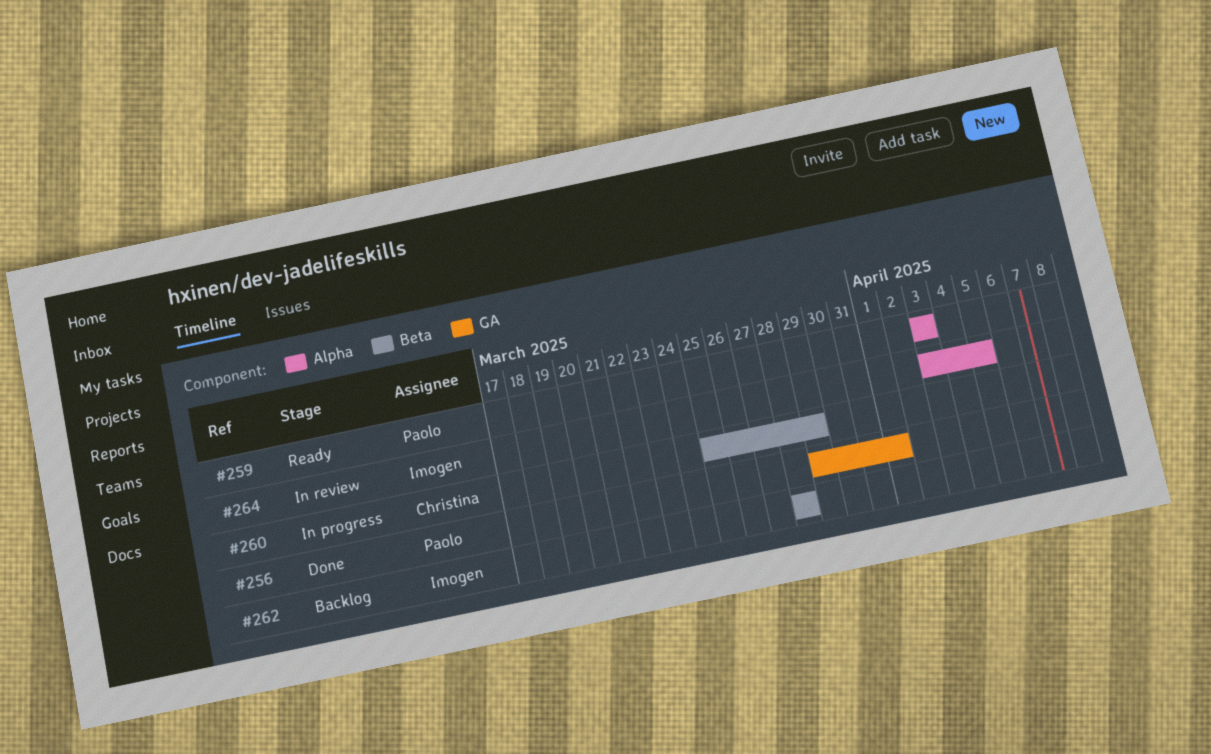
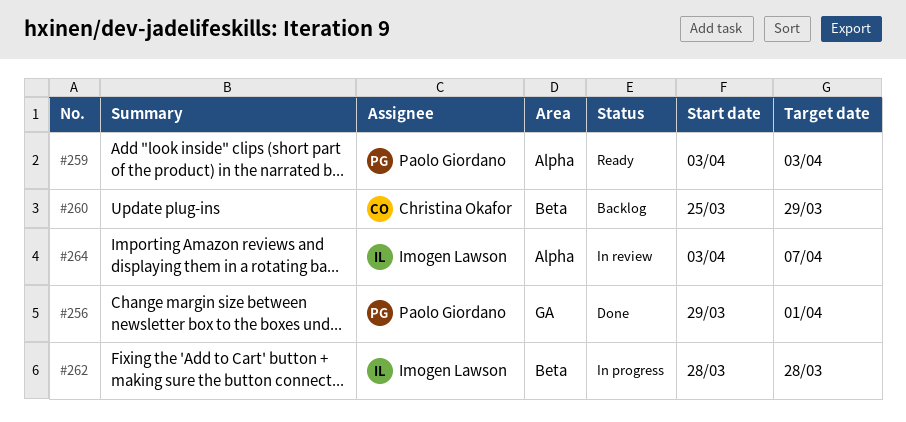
#260, status: In progress -> Backlog
#262, status: Backlog -> In progress
#264, due: Apr 5 -> Apr 7

